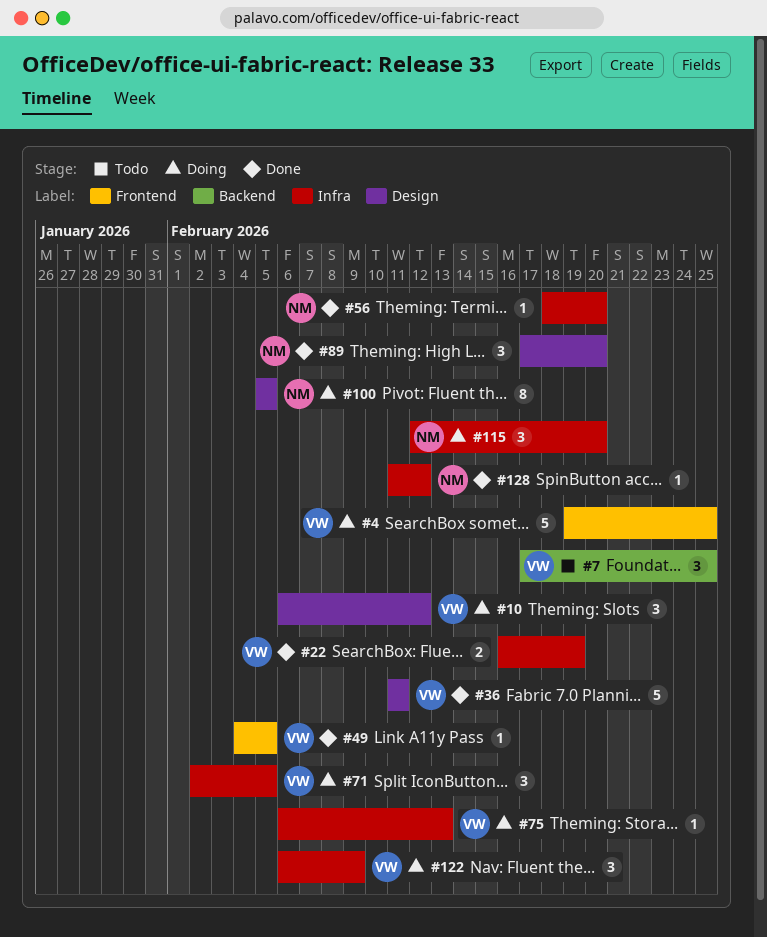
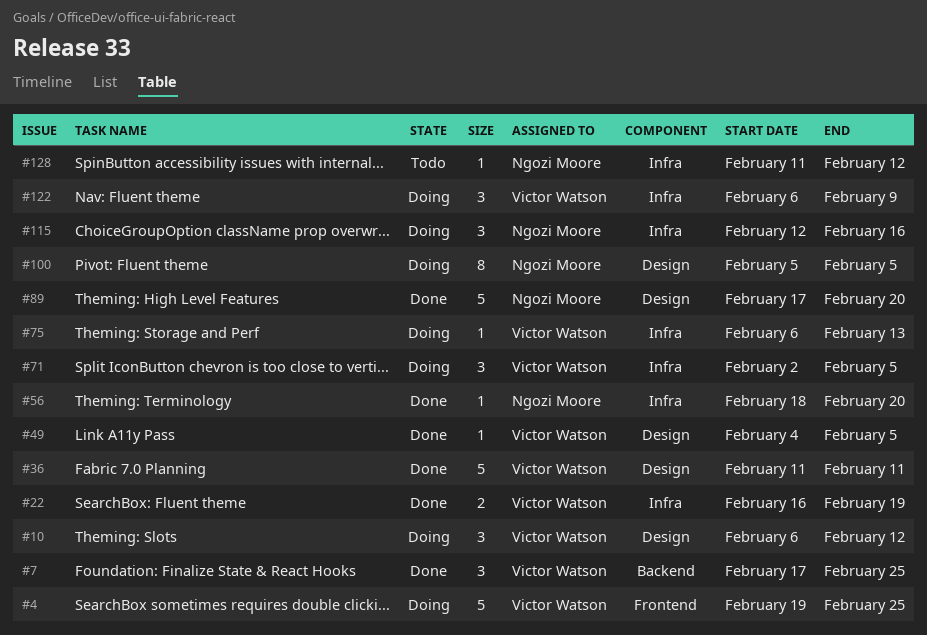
#7, status: Todo -> Done
#49, label: Frontend -> Design
#89, estimate: 3 -> 5
#115, due: Feb 20 -> Feb 16
#128, status: Done -> Todo

